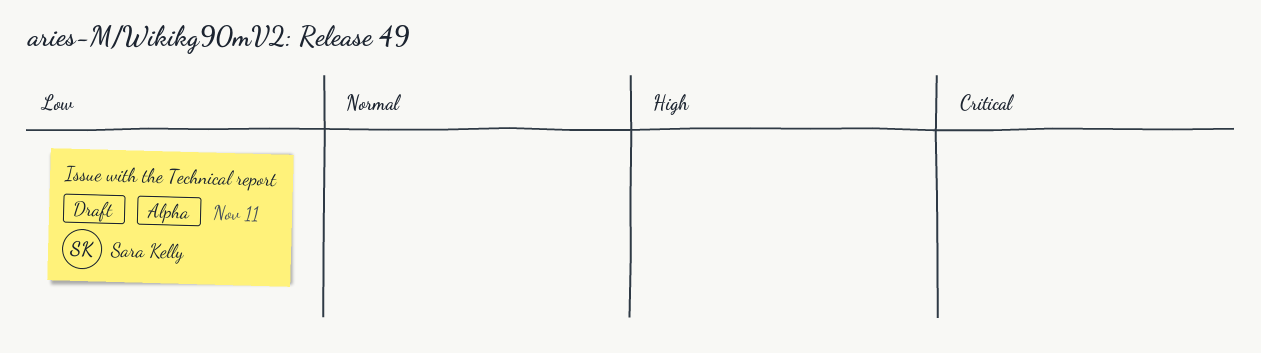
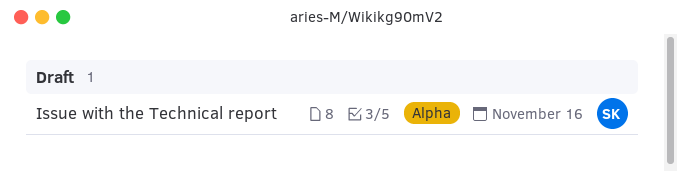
Issue with the Technical report, due: Nov 11 -> Nov 16

